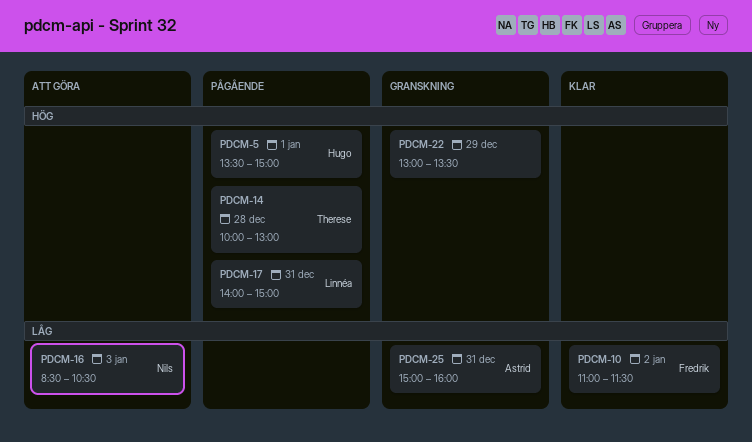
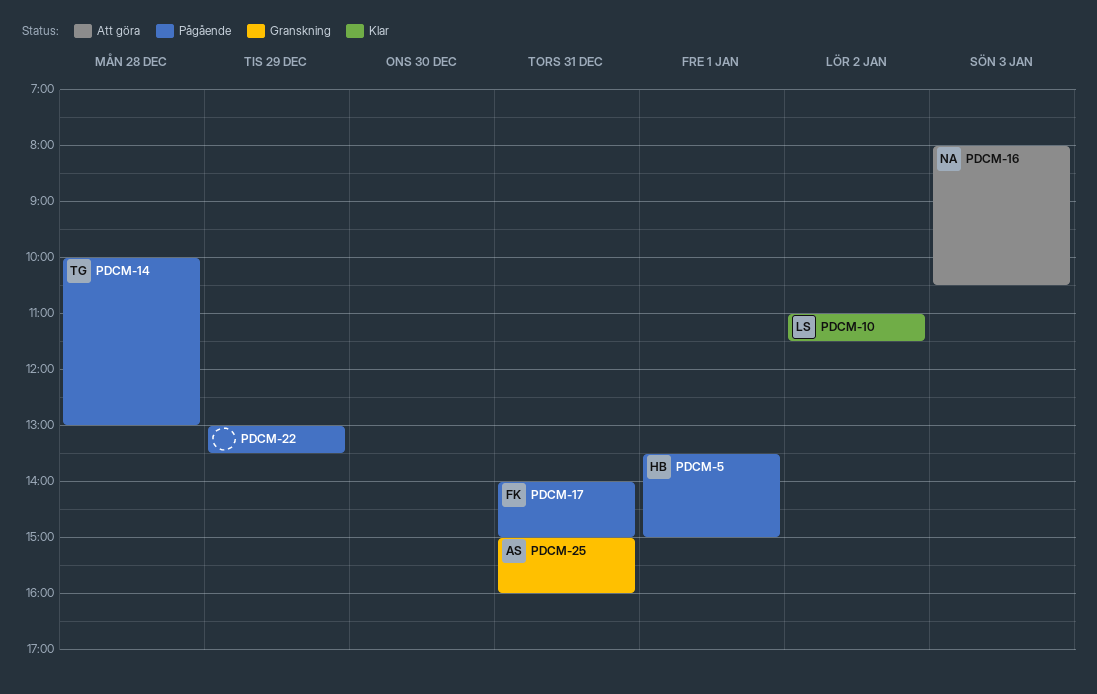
PDCM-10, owner: Fredrik -> Linnéa
PDCM-16, begins: 08:30 -> 08:00
PDCM-17, owner: Linnéa -> Fredrik
PDCM-22, status: Granskning -> Pågående

